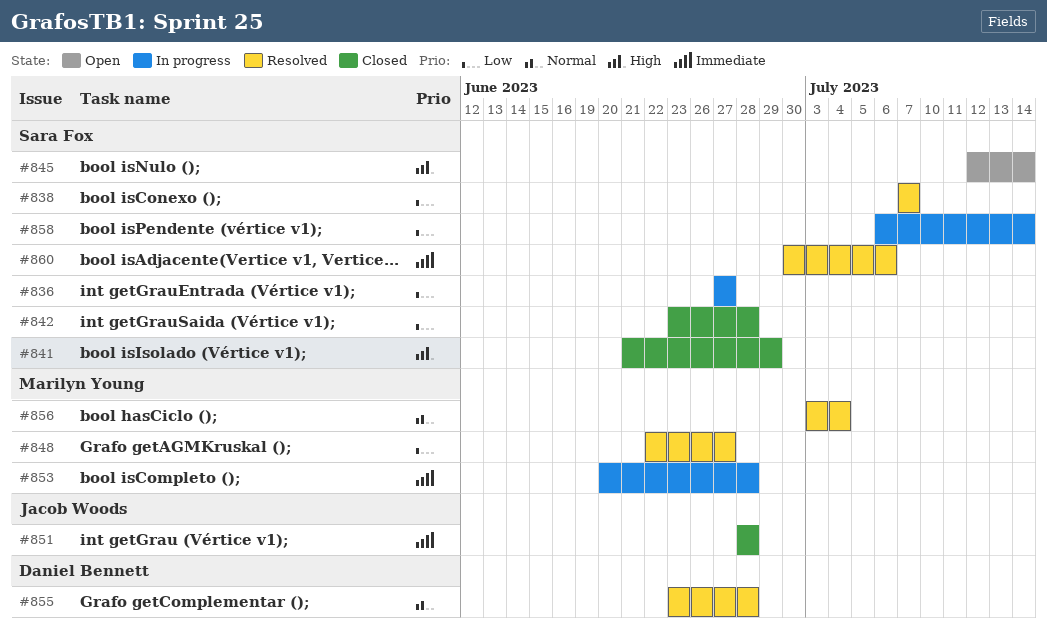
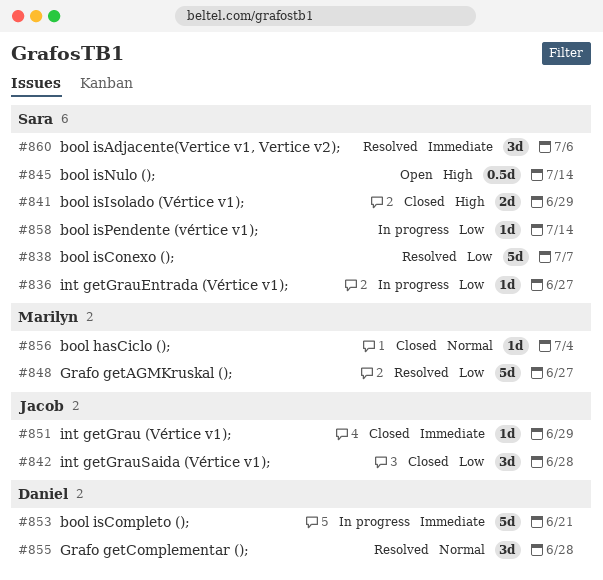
#842, owner: Sara Fox -> Jacob Woods
#851, due: Jun 28 -> Jun 29
#853, owner: Marilyn Young -> Daniel Bennett
#853, due: Jun 28 -> Jun 21
#856, status: Resolved -> Closed

